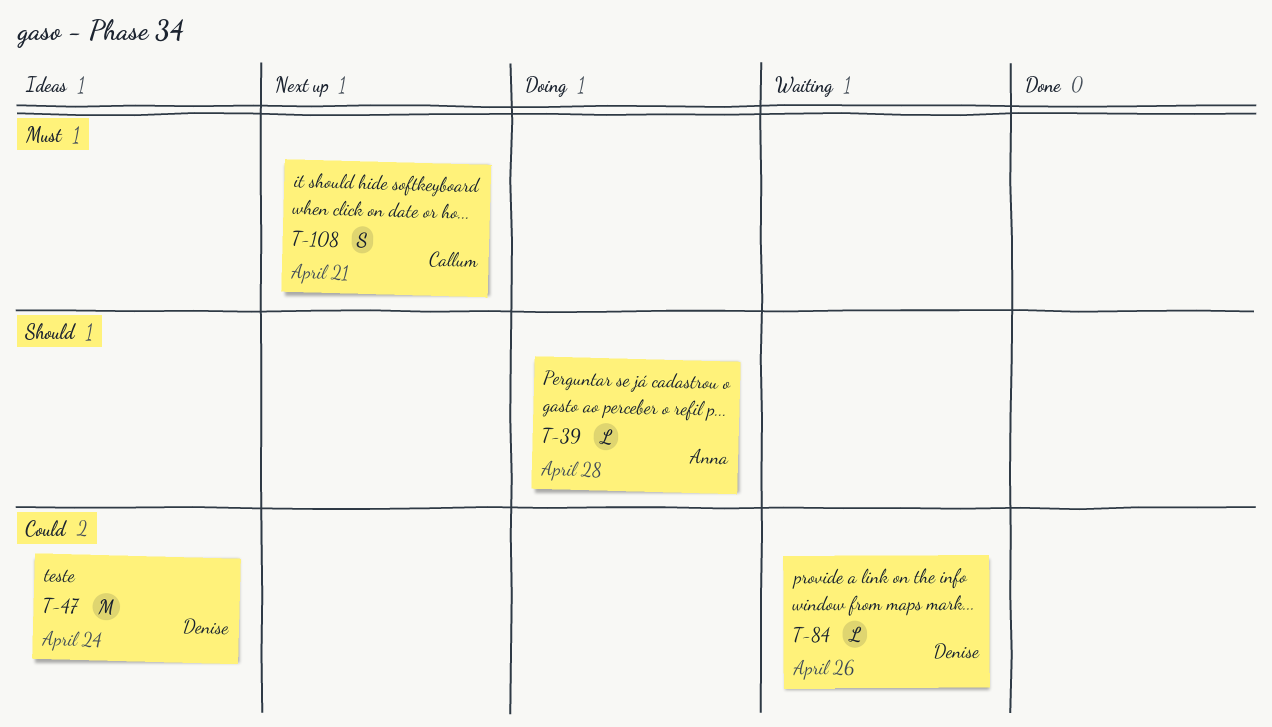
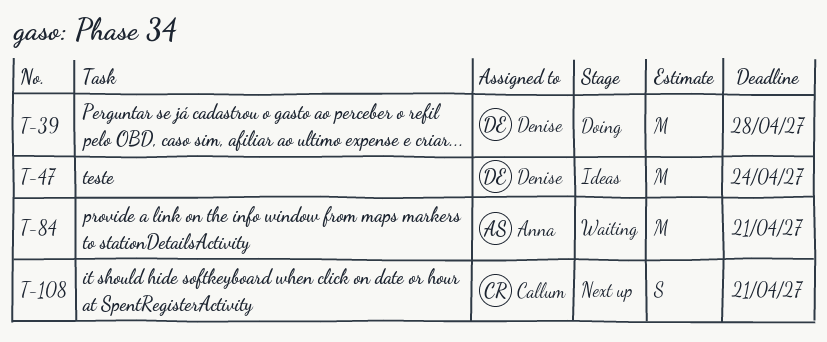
T-39, owner: Anna -> Denise
T-39, estimate: L -> M
T-84, owner: Denise -> Anna
T-84, estimate: L -> M
T-84, due: Apr 26 -> Apr 21

